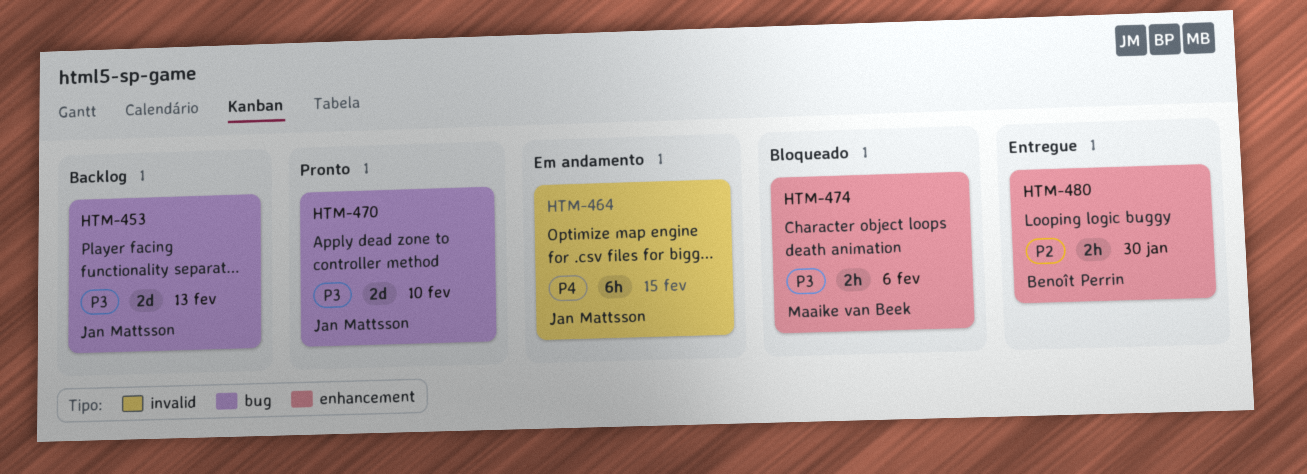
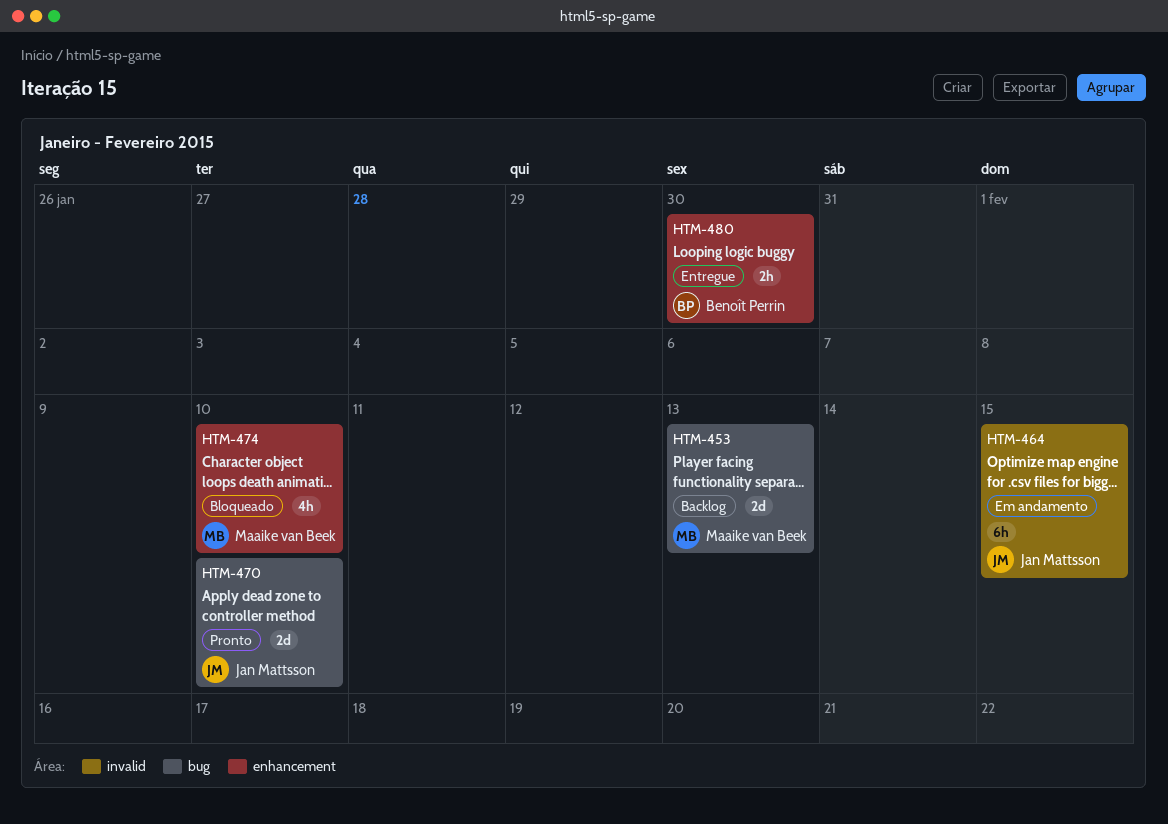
HTM-453, owner: Jan Mattsson -> Maaike van Beek
HTM-474, estimate: 2h -> 4h
HTM-474, due: Feb 6 -> Feb 10

